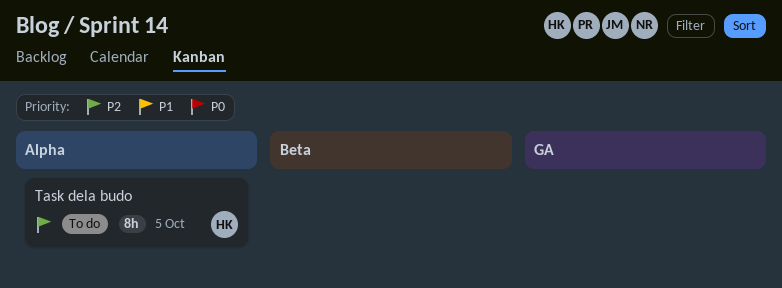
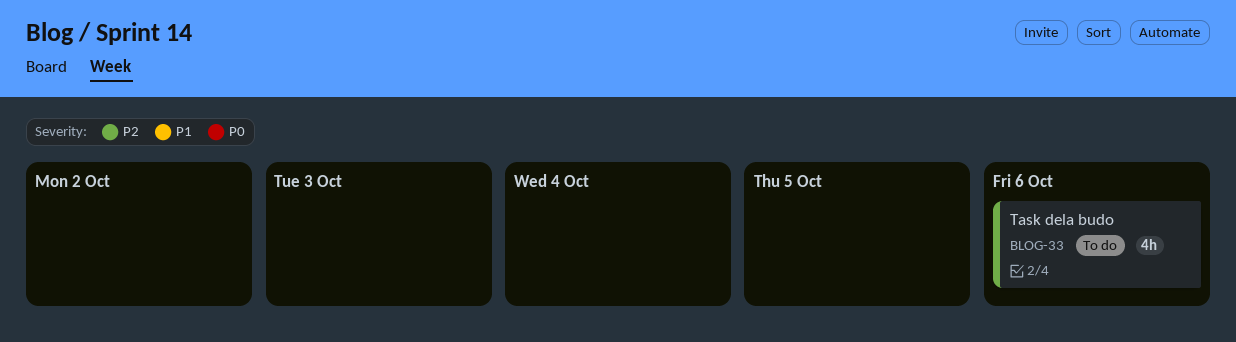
Task dela budo, estimate: 8h -> 4h
Task dela budo, due: Oct 5 -> Oct 6

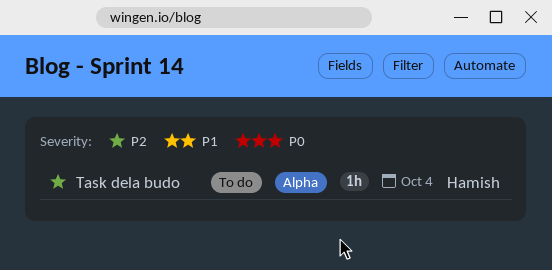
Task dela budo, estimate: 4h -> 1h
Task dela budo, due: Oct 6 -> Oct 4

